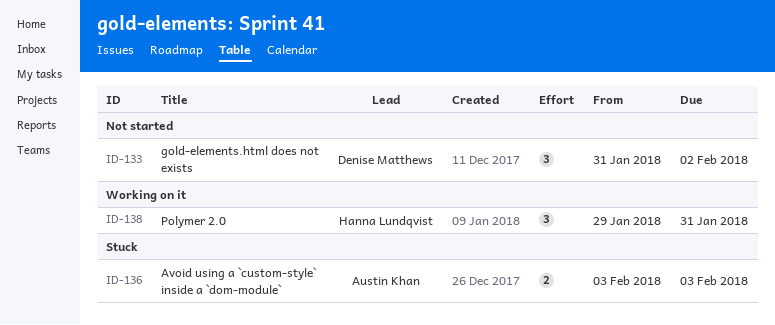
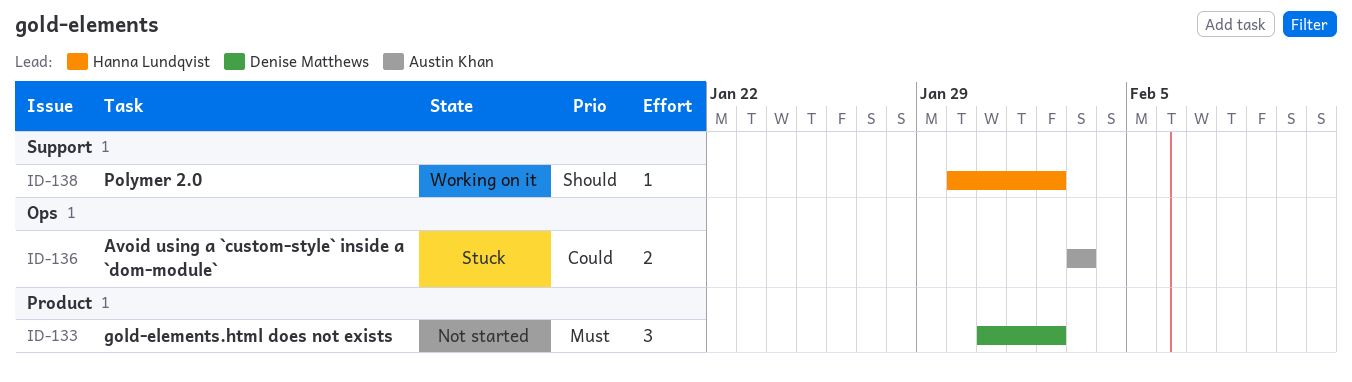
ID-138, estimate: 3 -> 1
ID-138, start: Jan 29 -> Jan 30
ID-138, due: Jan 31 -> Feb 2

